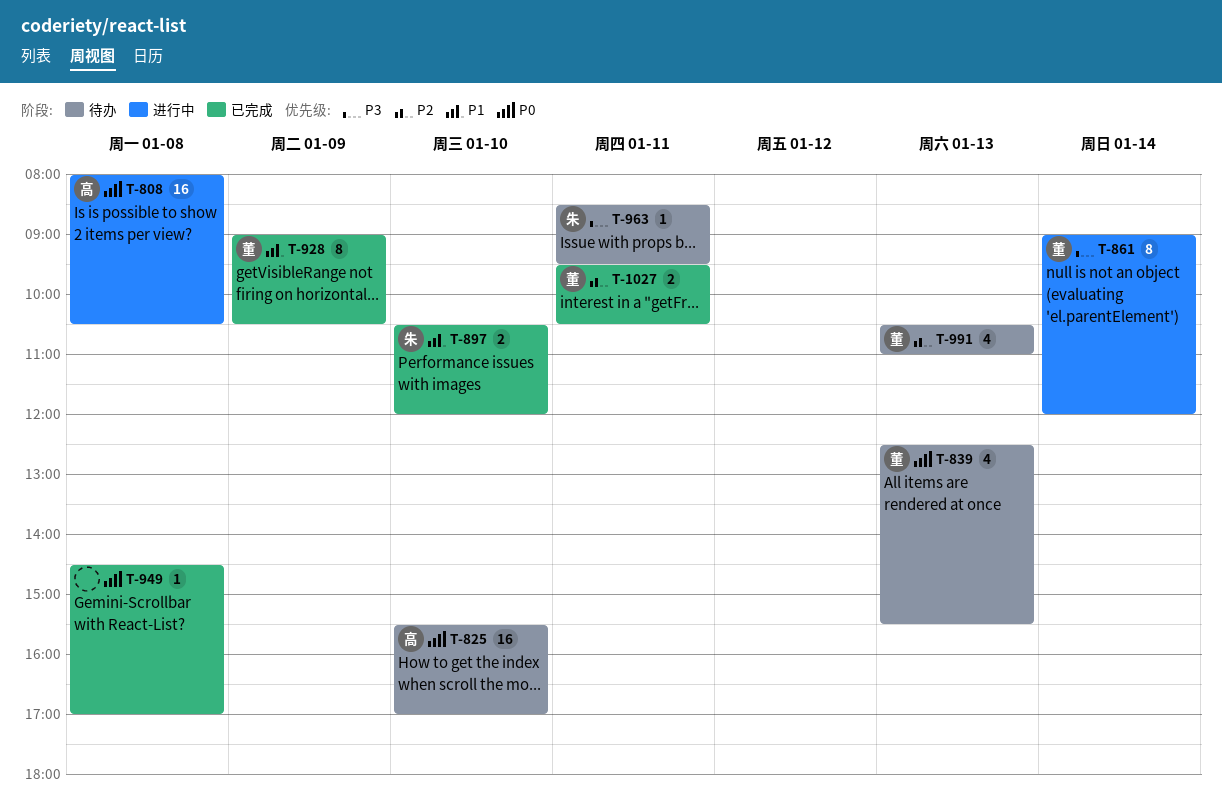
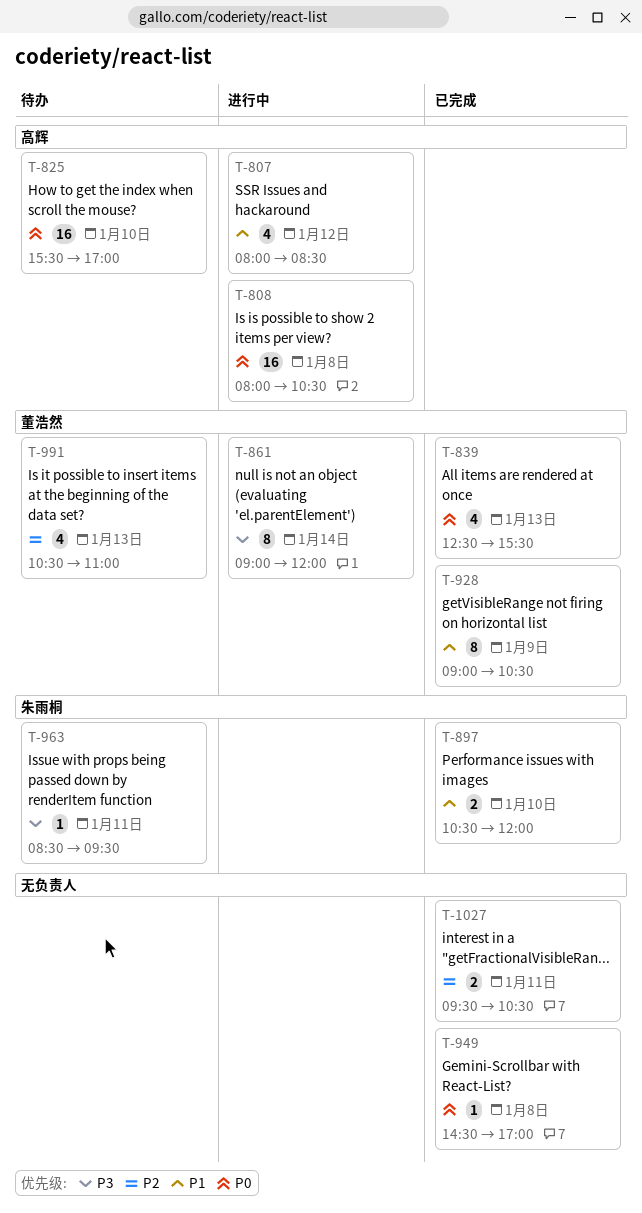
T-807: none -> present
T-839, status: 待办 -> 已完成
T-1027, owner: 董浩然 -> none

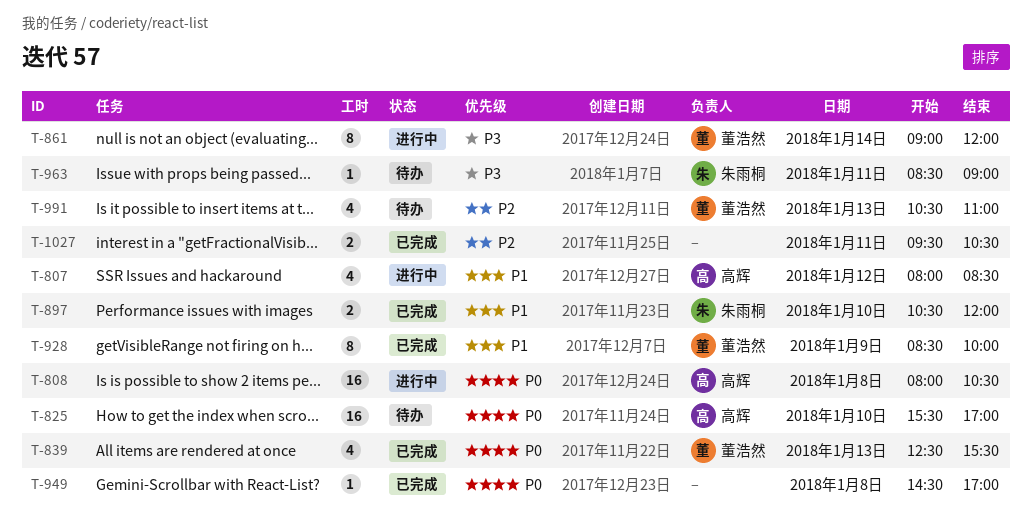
T-928, begins: 09:00 -> 08:30
T-928, ends: 10:30 -> 10:00
T-963, ends: 09:30 -> 09:00

